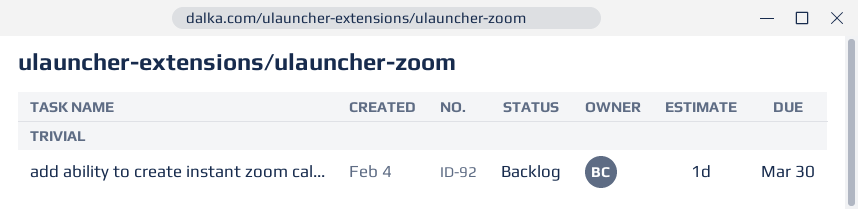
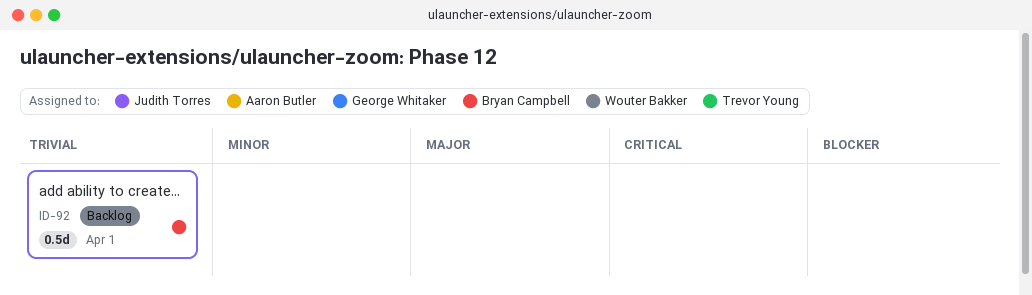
ID-92, estimate: 1d -> 0.5d
ID-92, due: Mar 30 -> Apr 1

